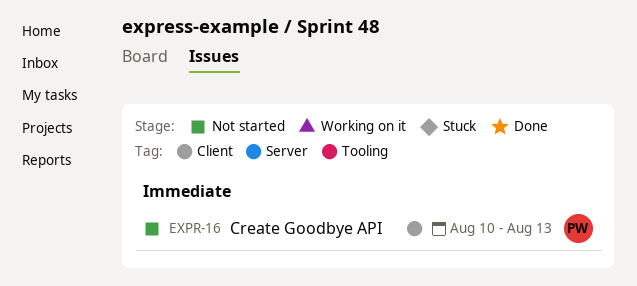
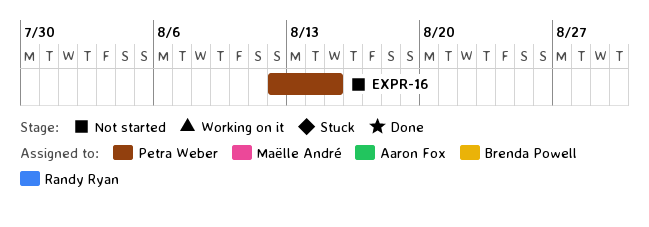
EXPR-16, start: Aug 10 -> Aug 12
EXPR-16, due: Aug 13 -> Aug 15

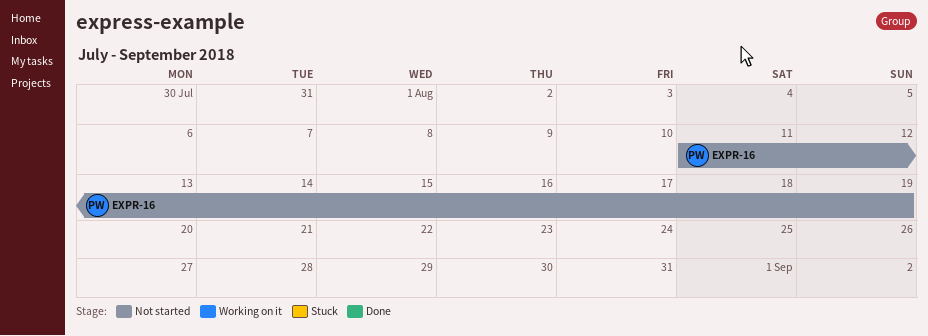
EXPR-16, start: Aug 12 -> Aug 11
EXPR-16, due: Aug 15 -> Aug 19

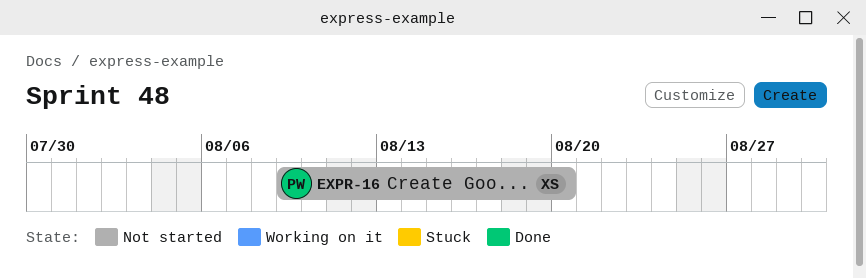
EXPR-16, start: Aug 11 -> Aug 9
EXPR-16, due: Aug 19 -> Aug 20

